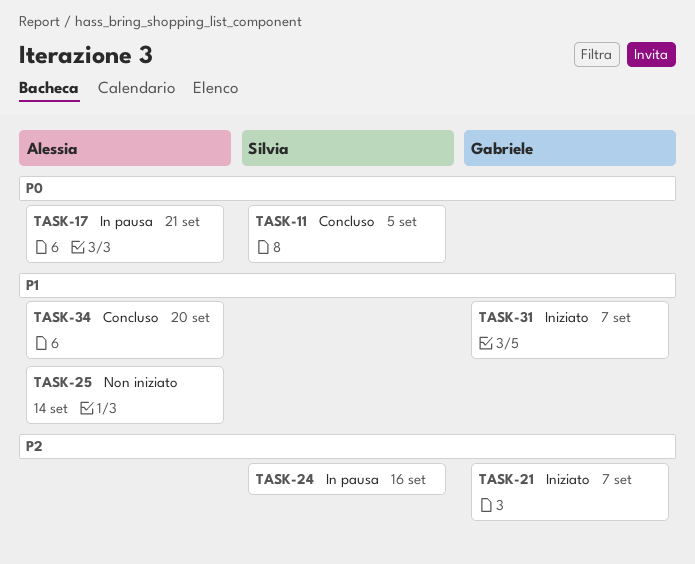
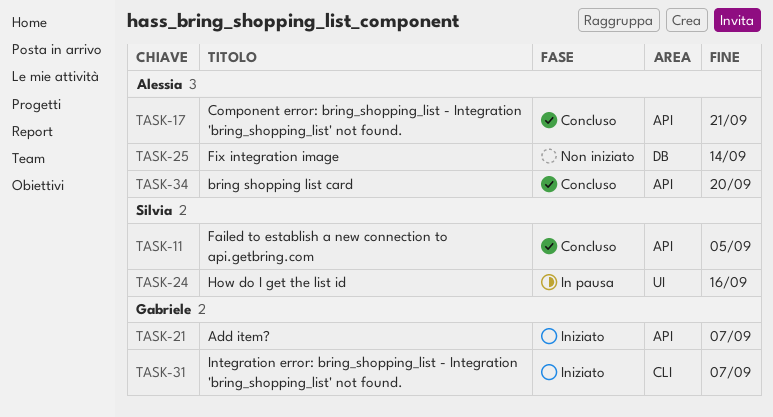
TASK-17, status: In pausa -> Concluso

